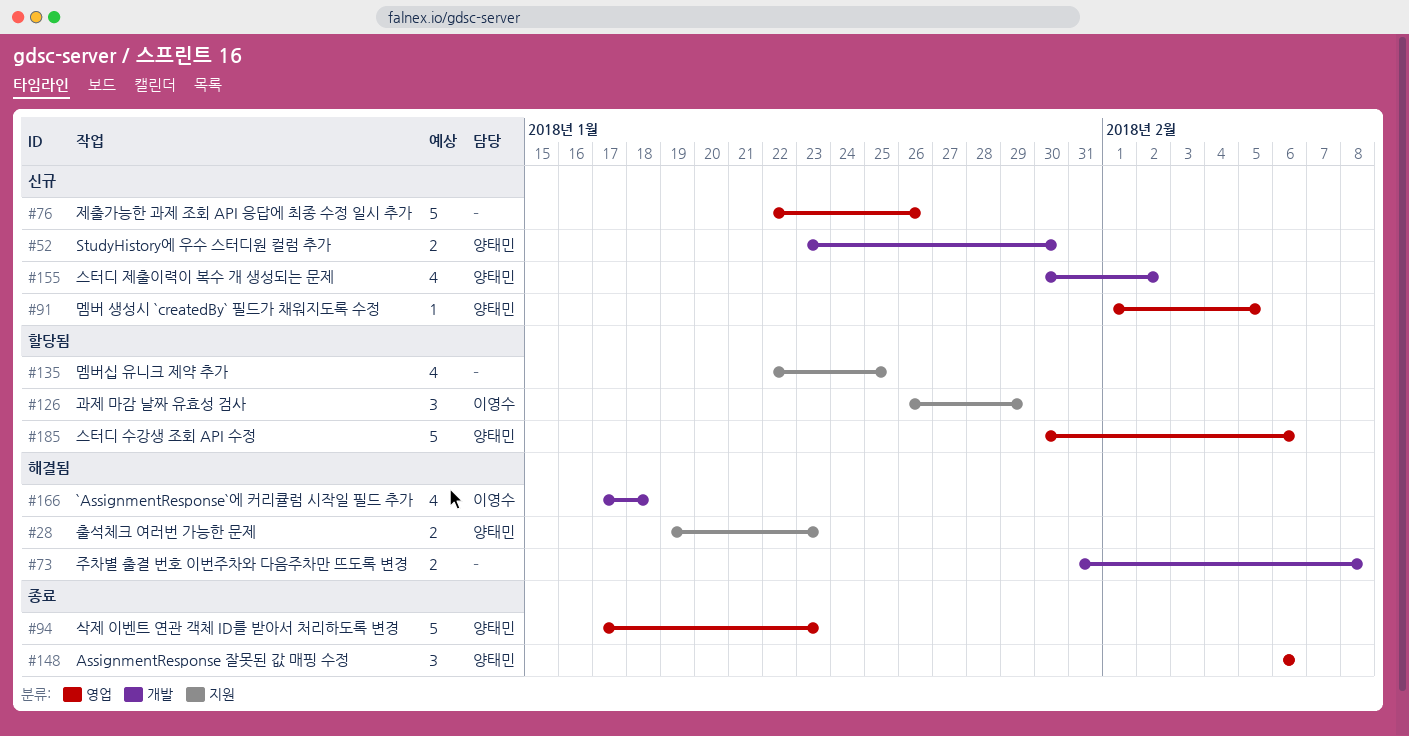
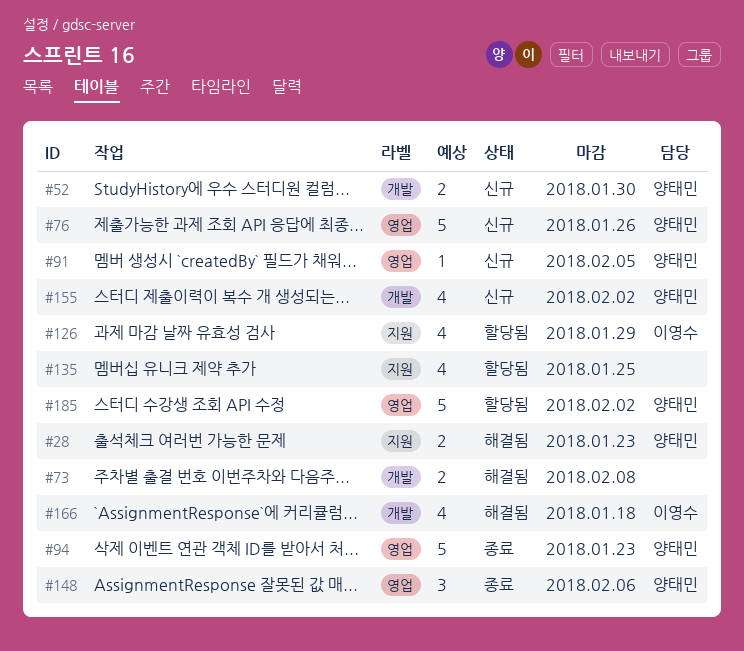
#76, owner: none -> 양태민
#126, estimate: 3 -> 4
#185, due: Feb 6 -> Feb 2

